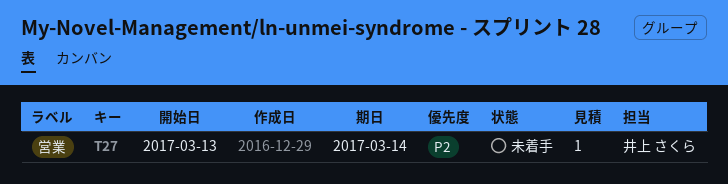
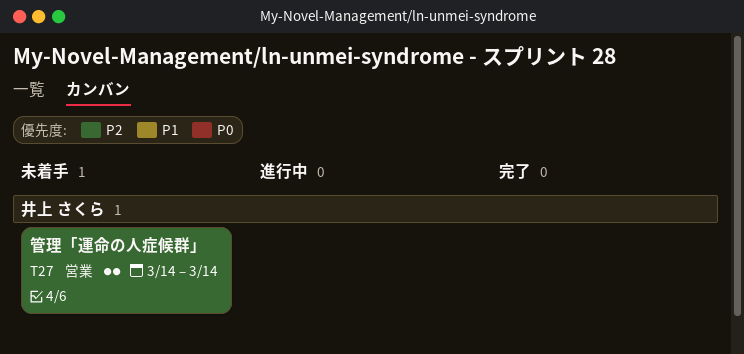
T27, estimate: 1 -> 2
T27, start: Mar 13 -> Mar 14

